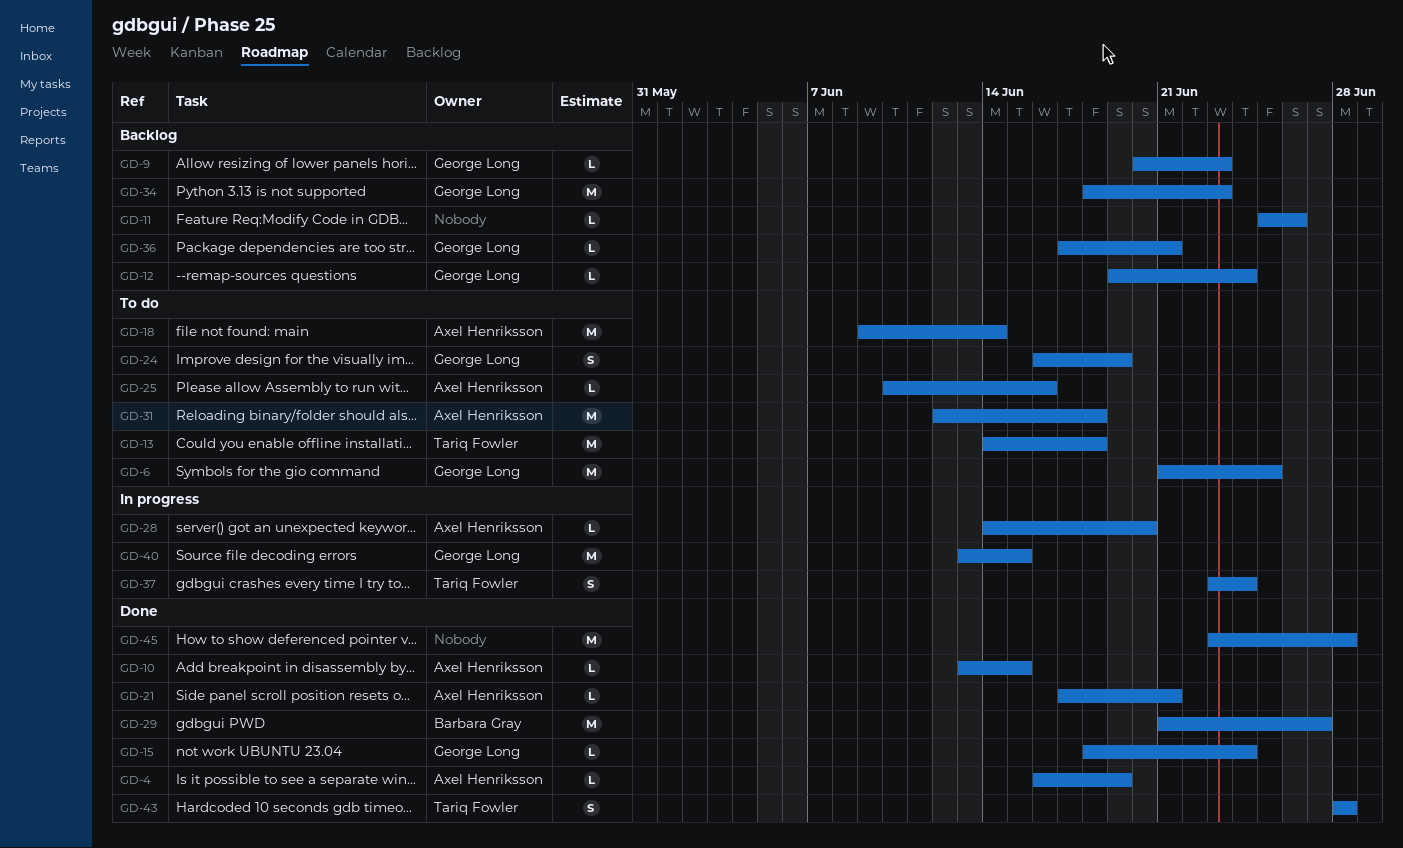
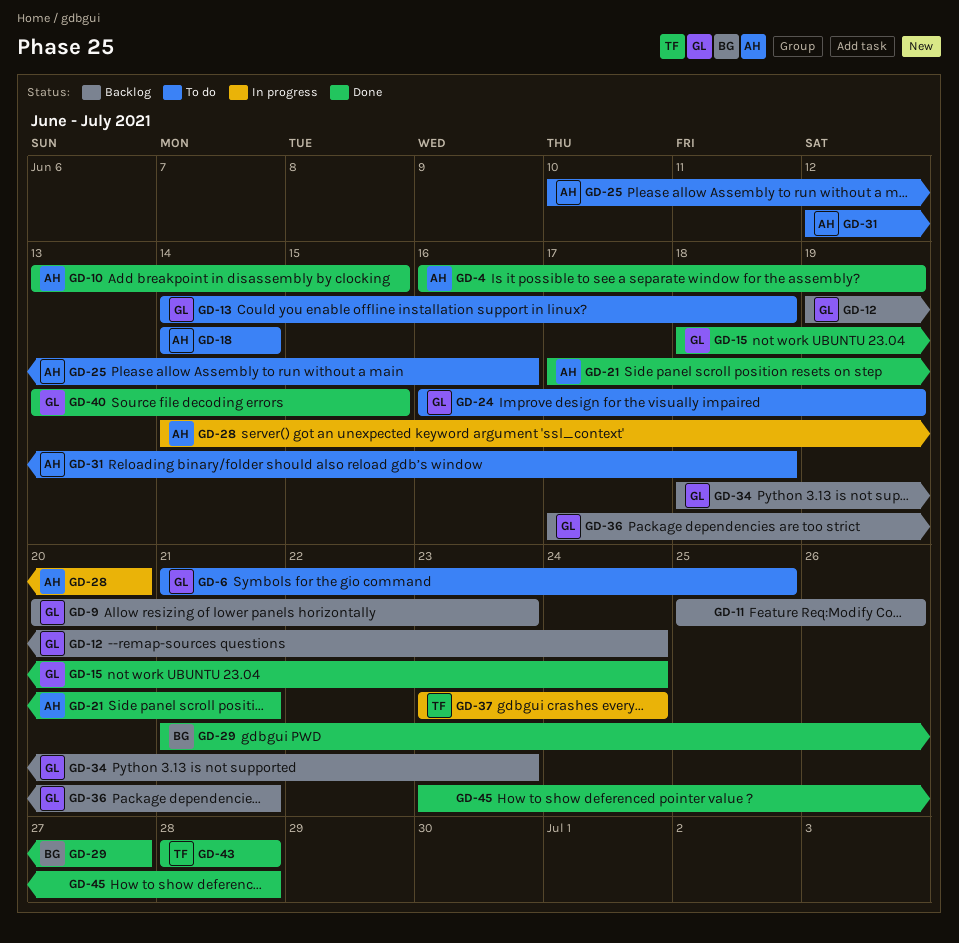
GD-13, owner: Tariq Fowler -> George Long
GD-18, start: Jun 9 -> Jun 14
GD-40, status: In progress -> Done

